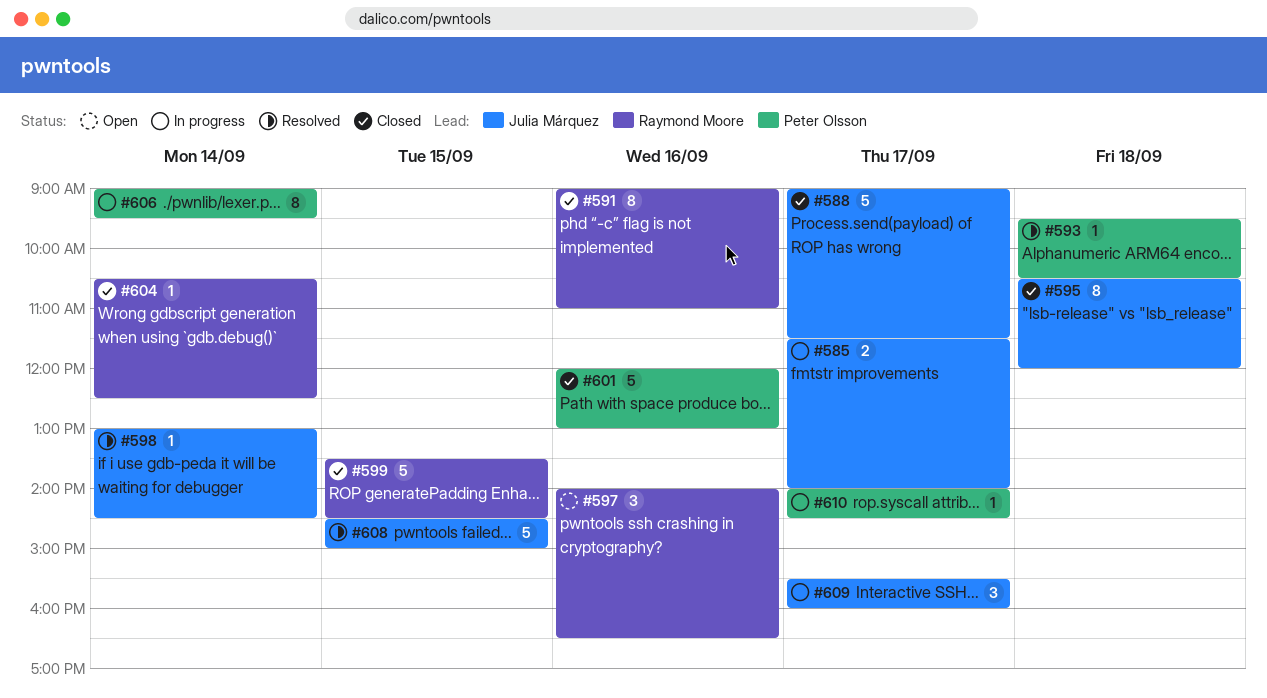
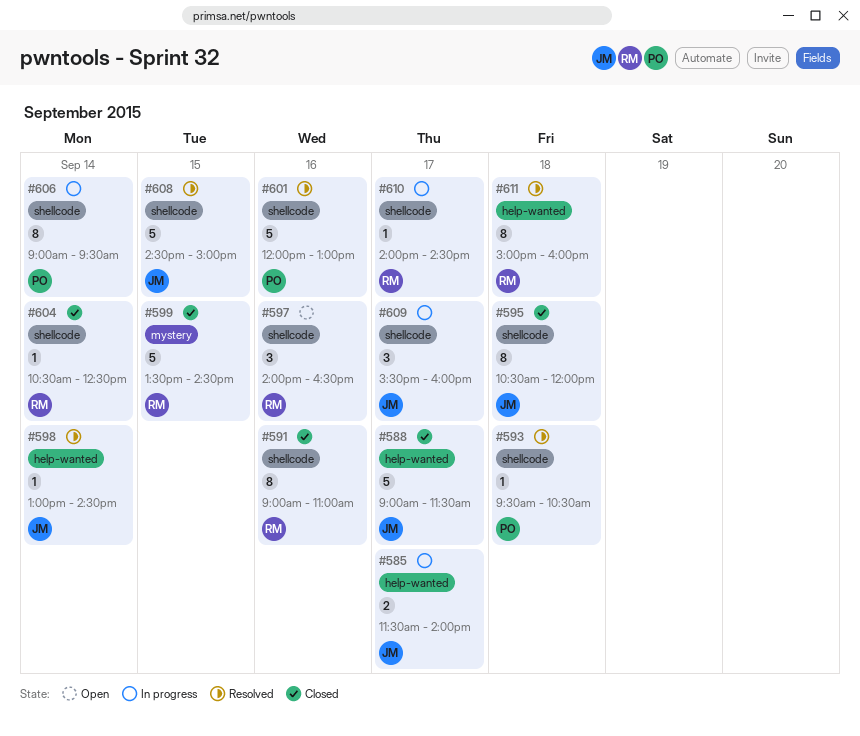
#601, status: Closed -> Resolved
#610, owner: Peter Olsson -> Raymond Moore
#611: none -> present

